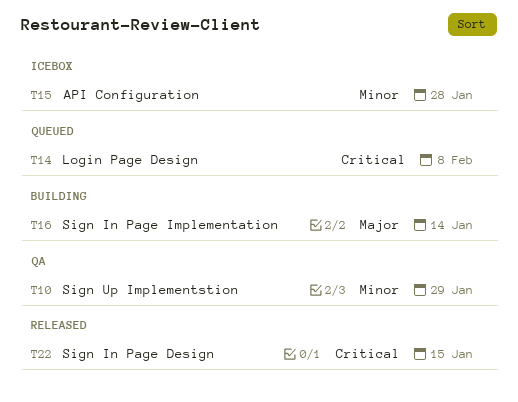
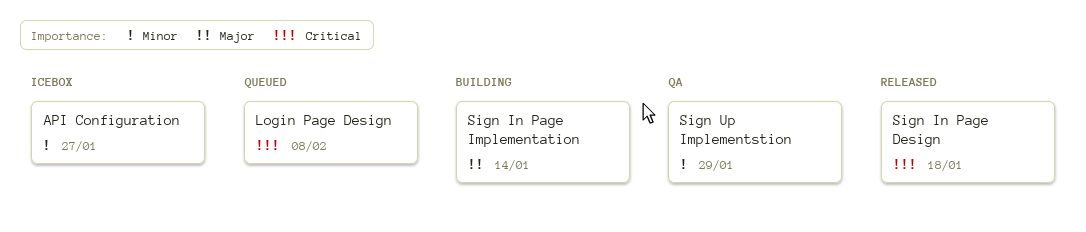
API Configuration, due: Jan 28 -> Jan 27
Sign In Page Design, due: Jan 15 -> Jan 18

